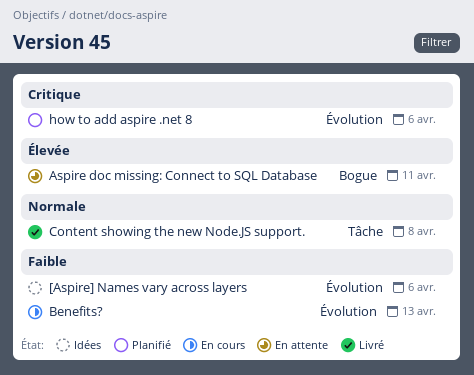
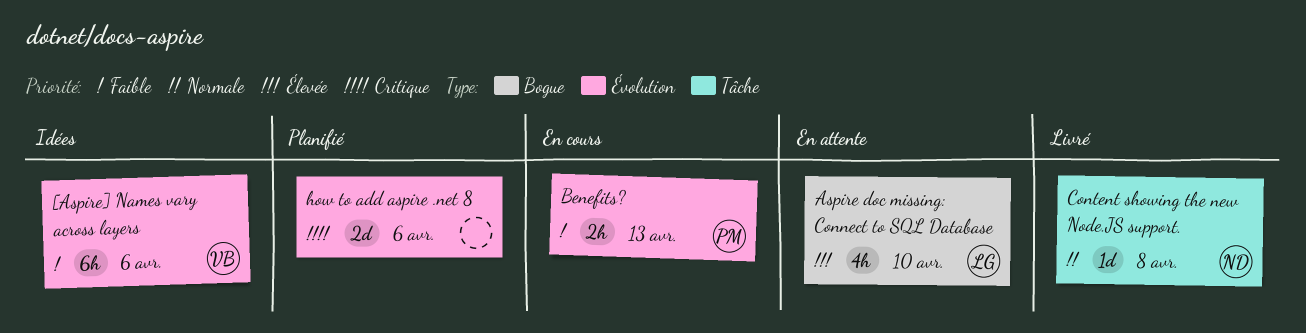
Aspire doc missing: Connect to SQL Database, due: Apr 11 -> Apr 10

